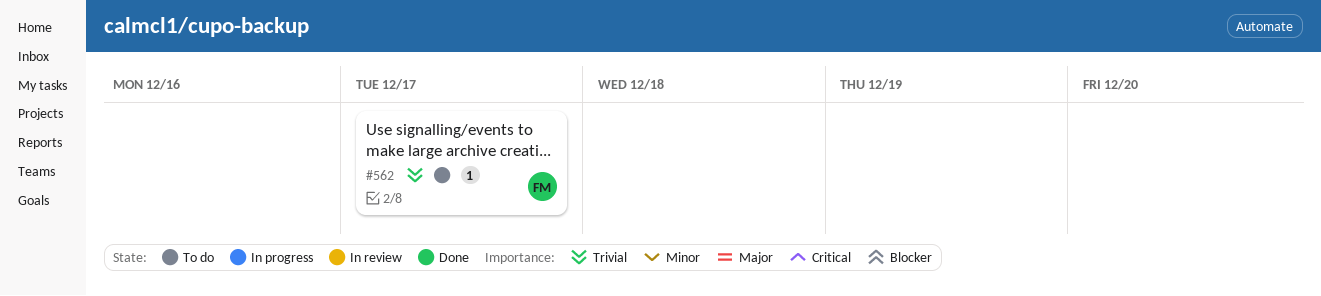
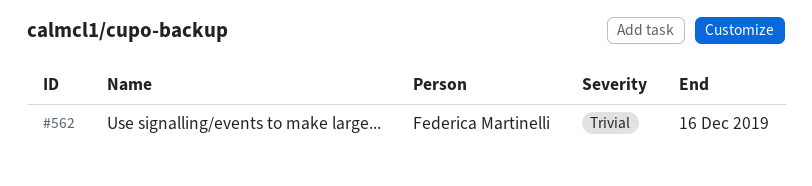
#562, due: Dec 17 -> Dec 16

